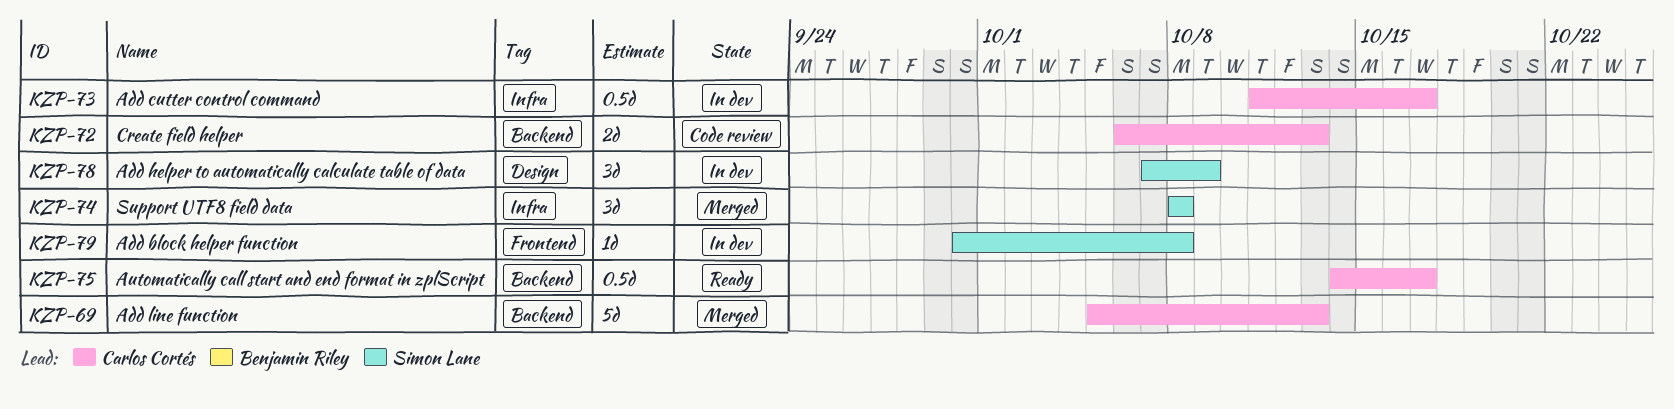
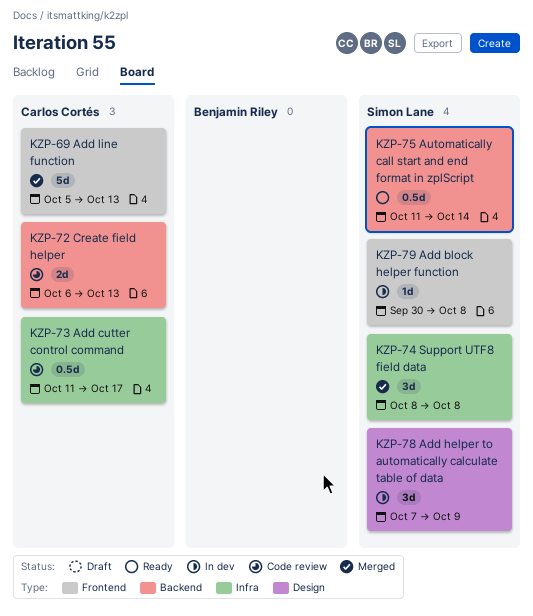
KZP-69, label: Backend -> Frontend
KZP-73, status: In dev -> Code review
KZP-75, owner: Carlos Cortés -> Simon Lane
KZP-75, start: Oct 14 -> Oct 11
KZP-75, due: Oct 17 -> Oct 14

